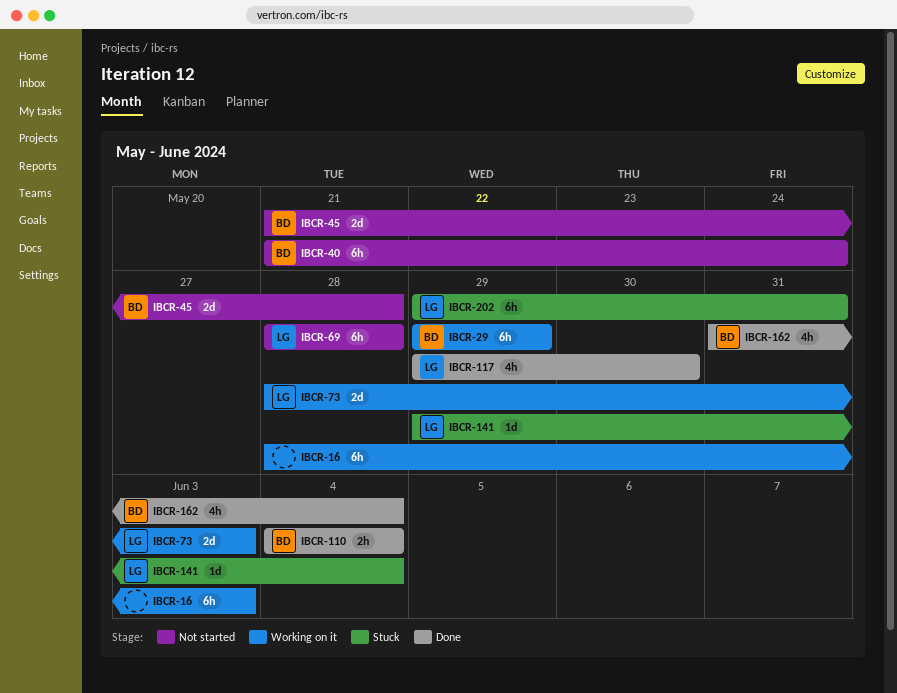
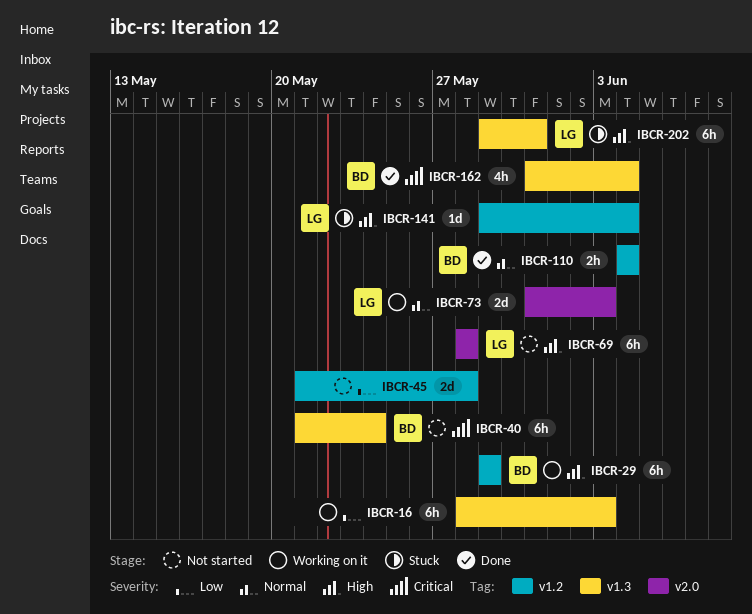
IBCR-45, owner: BD -> none
IBCR-73, start: May 28 -> May 31
IBCR-117: present -> none

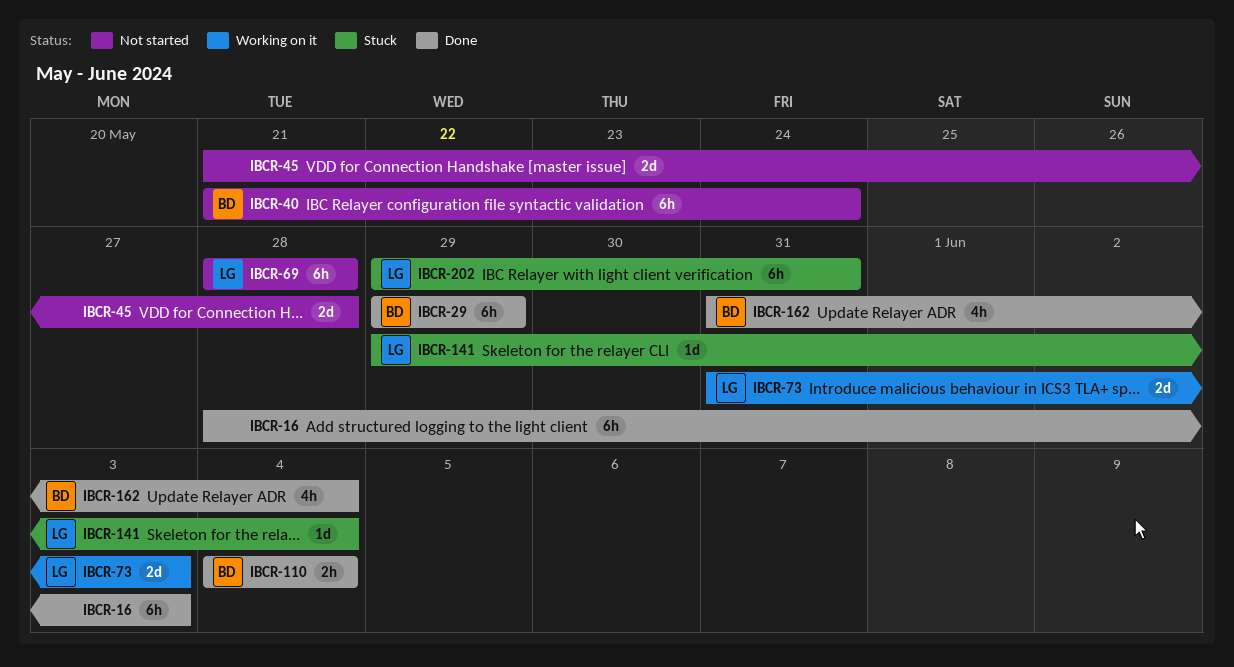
IBCR-16, status: Working on it -> Done
IBCR-29, status: Working on it -> Done

